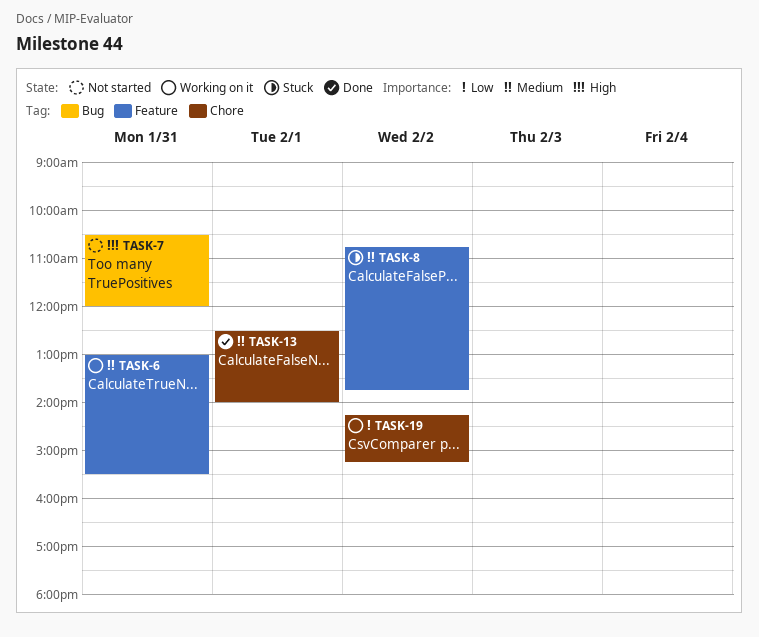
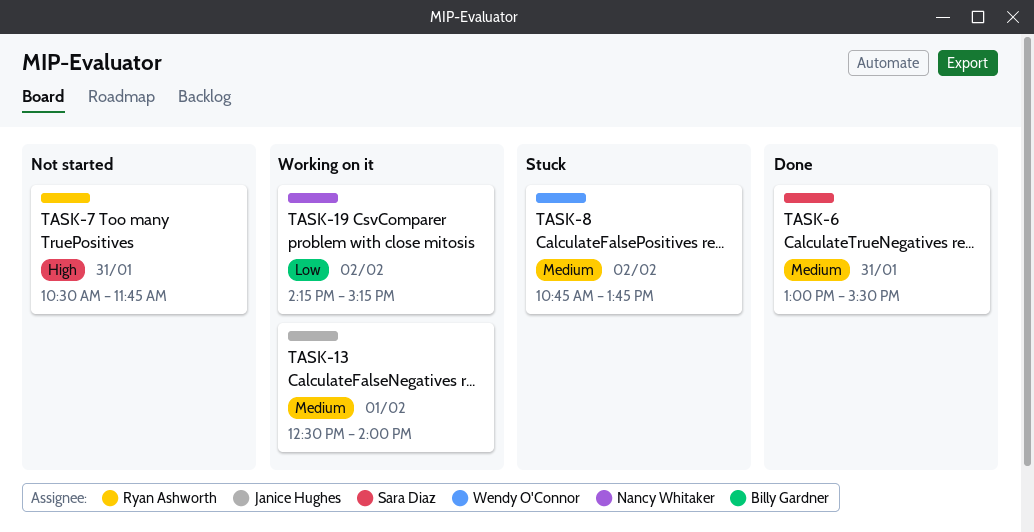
TASK-6, status: Working on it -> Done
TASK-7, ends: 12:00 -> 11:45
TASK-13, status: Done -> Working on it

